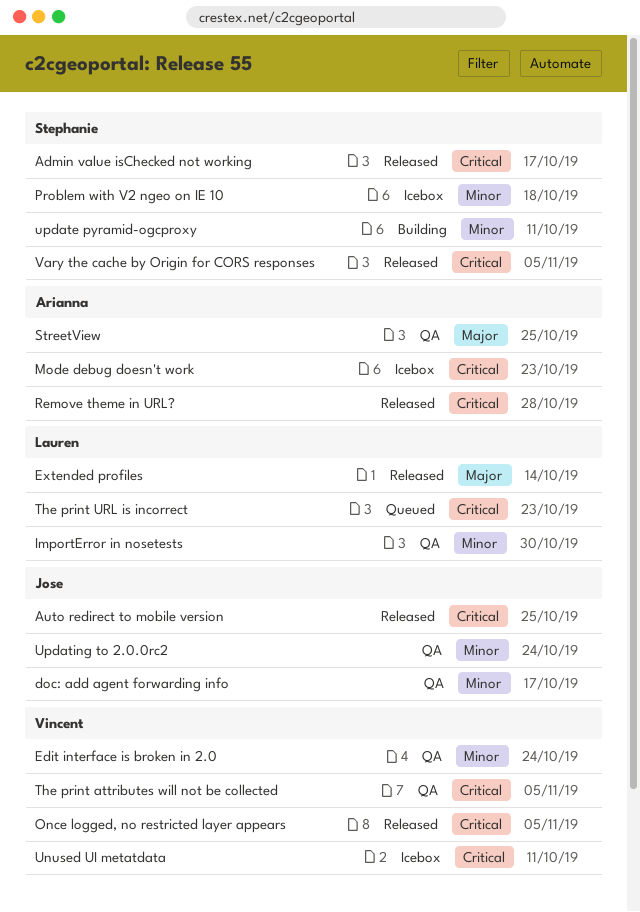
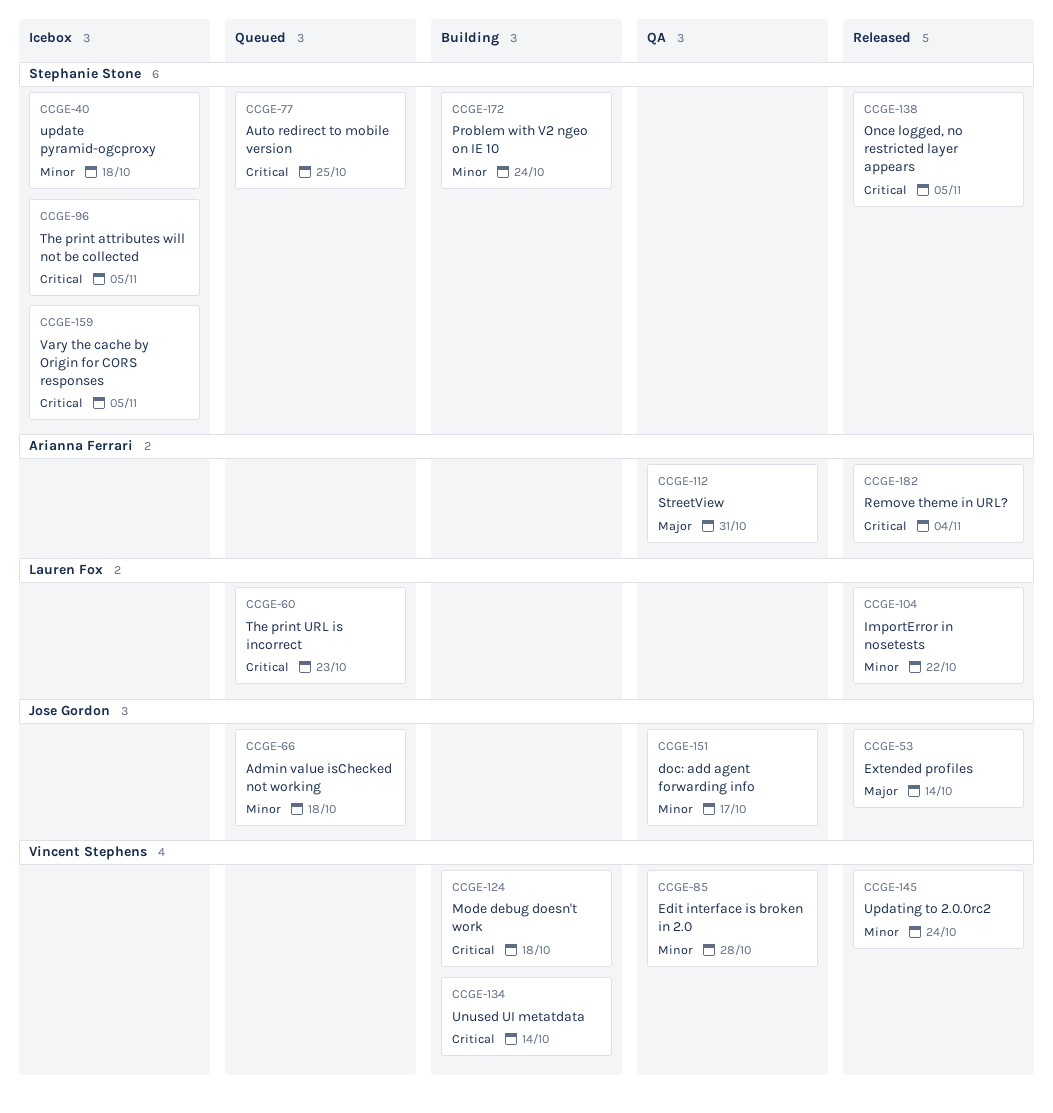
Admin value isChecked not working, status: Released -> Queued
Admin value isChecked not working, owner: Stephanie Stone -> Jose Gordon
Admin value isChecked not working, priority: Critical -> Minor
Admin value isChecked not working, due: Oct 17 -> Oct 18
Auto redirect to mobile version, status: Released -> Queued
Auto redirect to mobile version, owner: Jose Gordon -> Stephanie Stone
Edit interface is broken in 2.0, due: Oct 24 -> Oct 28
Extended profiles, owner: Lauren Fox -> Jose Gordon
ImportError in nosetests, status: QA -> Released
ImportError in nosetests, due: Oct 30 -> Oct 22
Mode debug doesn't work, status: Icebox -> Building
Mode debug doesn't work, owner: Arianna Ferrari -> Vincent Stephens
Mode debug doesn't work, due: Oct 23 -> Oct 18
Once logged, no restricted layer appears, owner: Vincent Stephens -> Stephanie Stone
Problem with V2 ngeo on IE 10, status: Icebox -> Building
Problem with V2 ngeo on IE 10, due: Oct 18 -> Oct 24
Remove theme in URL?, due: Oct 28 -> Nov 4
StreetView, due: Oct 25 -> Oct 31
The print attributes will not be collected, status: QA -> Icebox
The print attributes will not be collected, owner: Vincent Stephens -> Stephanie Stone
Unused UI metatdata, status: Icebox -> Building
Unused UI metatdata, due: Oct 11 -> Oct 14
update pyramid-ogcproxy, status: Building -> Icebox
update pyramid-ogcproxy, due: Oct 11 -> Oct 18
Updating to 2.0.0rc2, status: QA -> Released
Updating to 2.0.0rc2, owner: Jose Gordon -> Vincent Stephens
Vary the cache by Origin for CORS responses, status: Released -> Icebox

